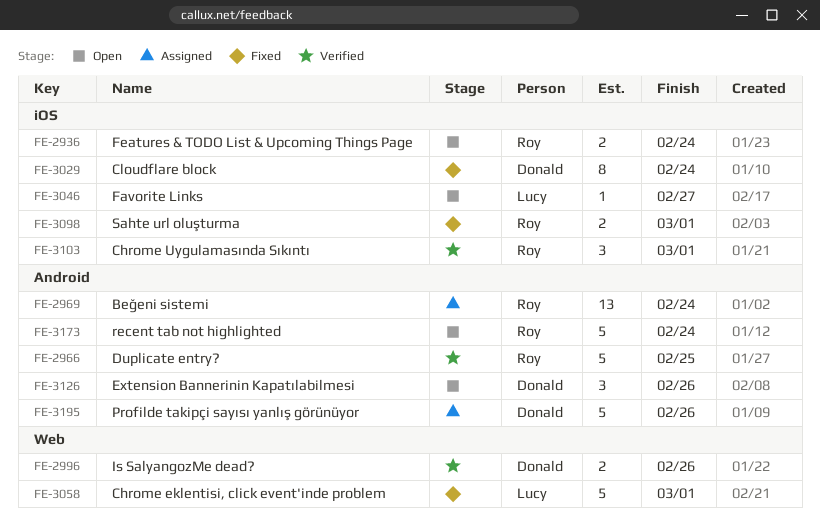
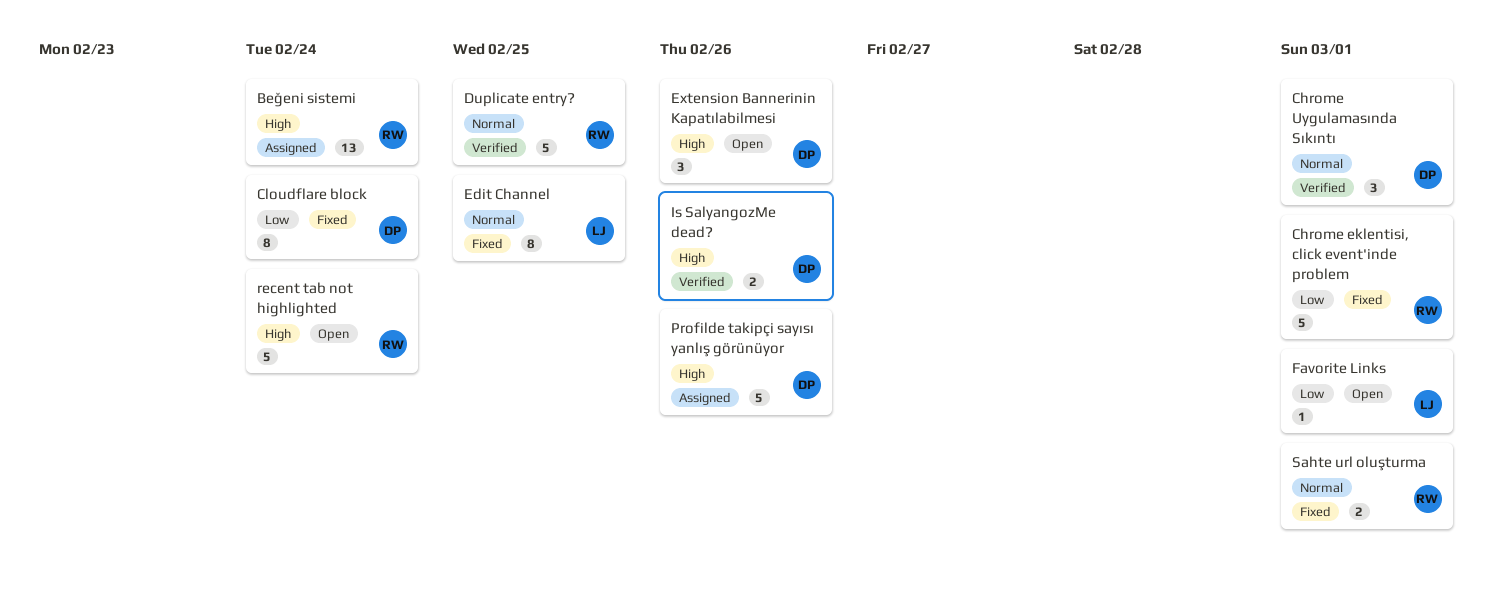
Chrome eklentisi, click event'inde problem, owner: Lucy -> Roy
Chrome Uygulamasında Sıkıntı, owner: Roy -> Donald
Edit Channel: none -> present
Favorite Links, due: Feb 27 -> Mar 1
Features & TODO List & Upcoming Things Page: present -> none

